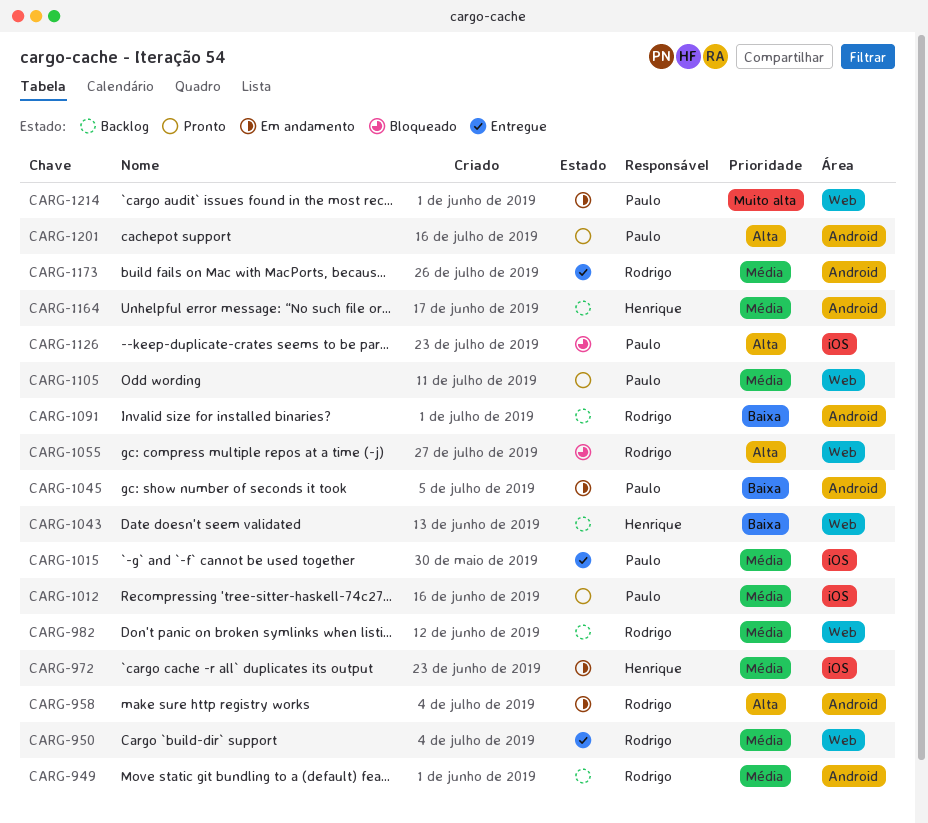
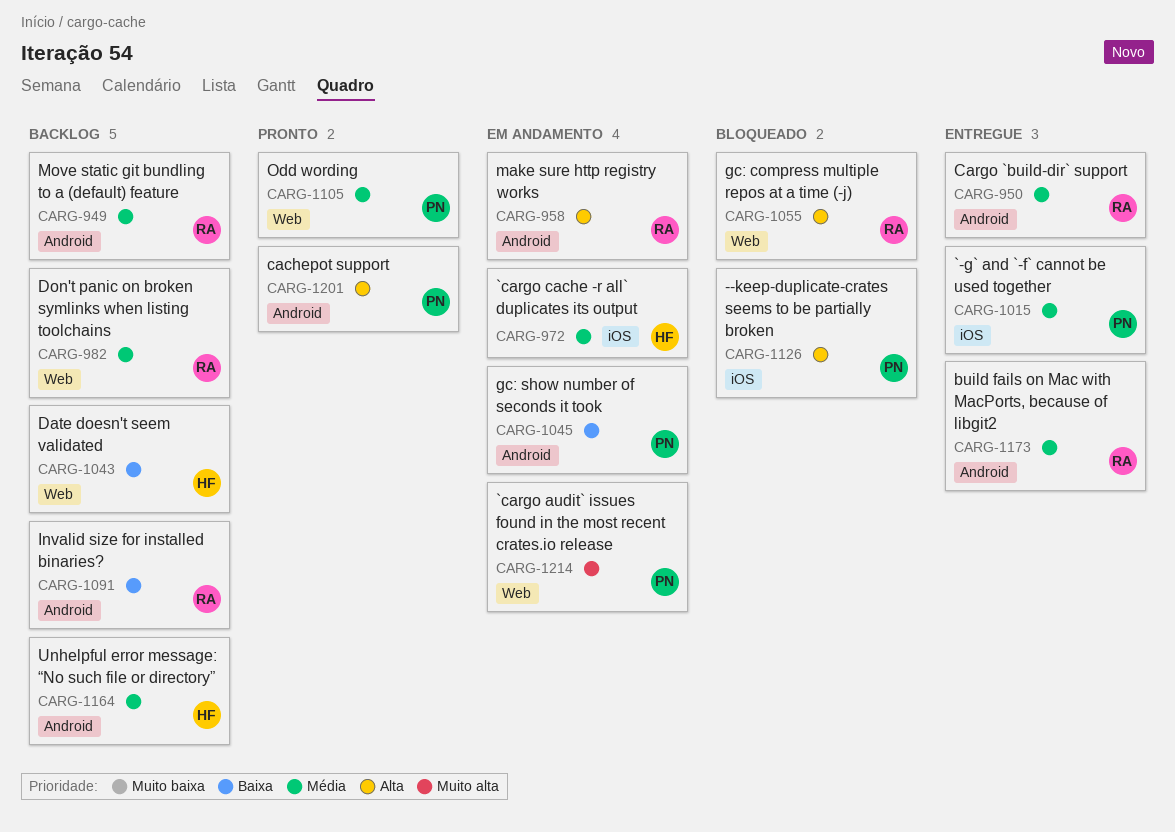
CARG-950, label: Web -> Android
CARG-1012: present -> none

